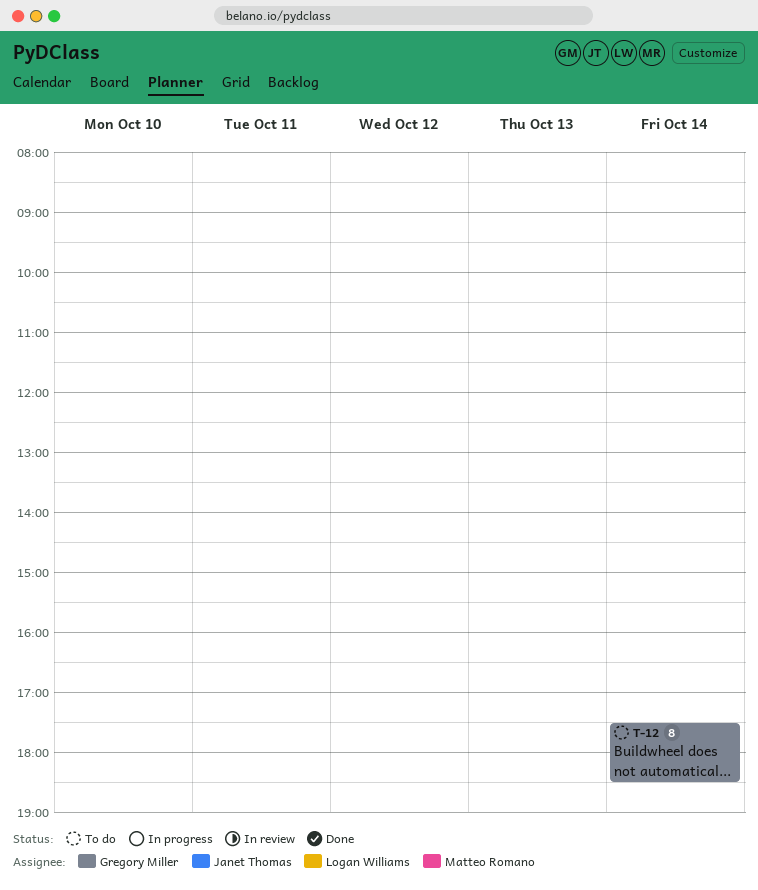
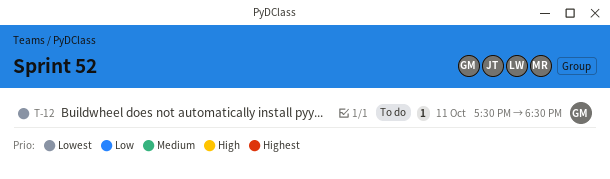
T-12, estimate: 8 -> 1
T-12, day: Oct 14 -> Oct 11

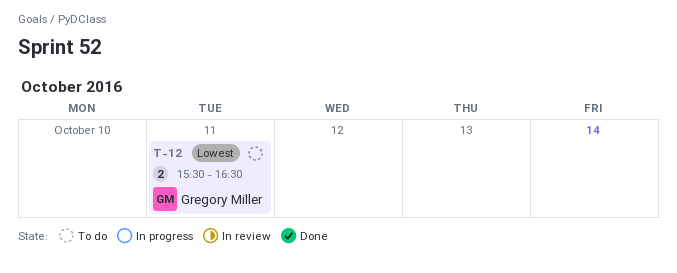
T-12, estimate: 1 -> 2
T-12, begins: 17:30 -> 15:30
T-12, ends: 18:30 -> 16:30

